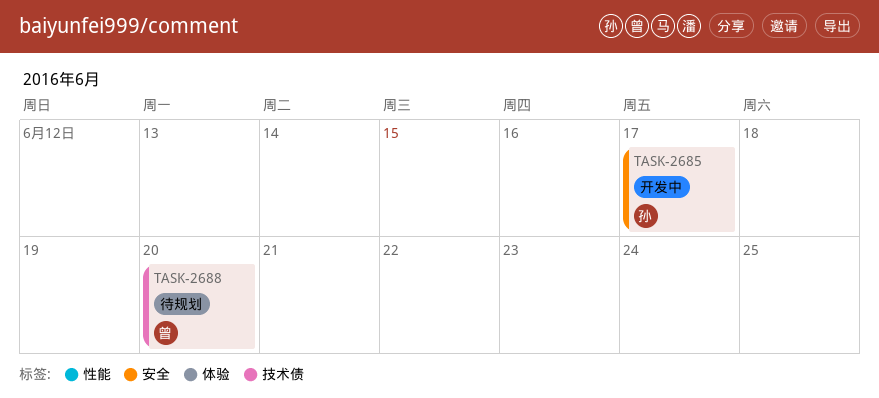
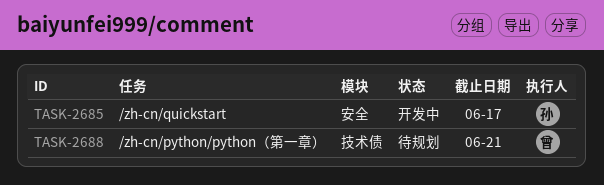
TASK-2688, due: Jun 20 -> Jun 21

